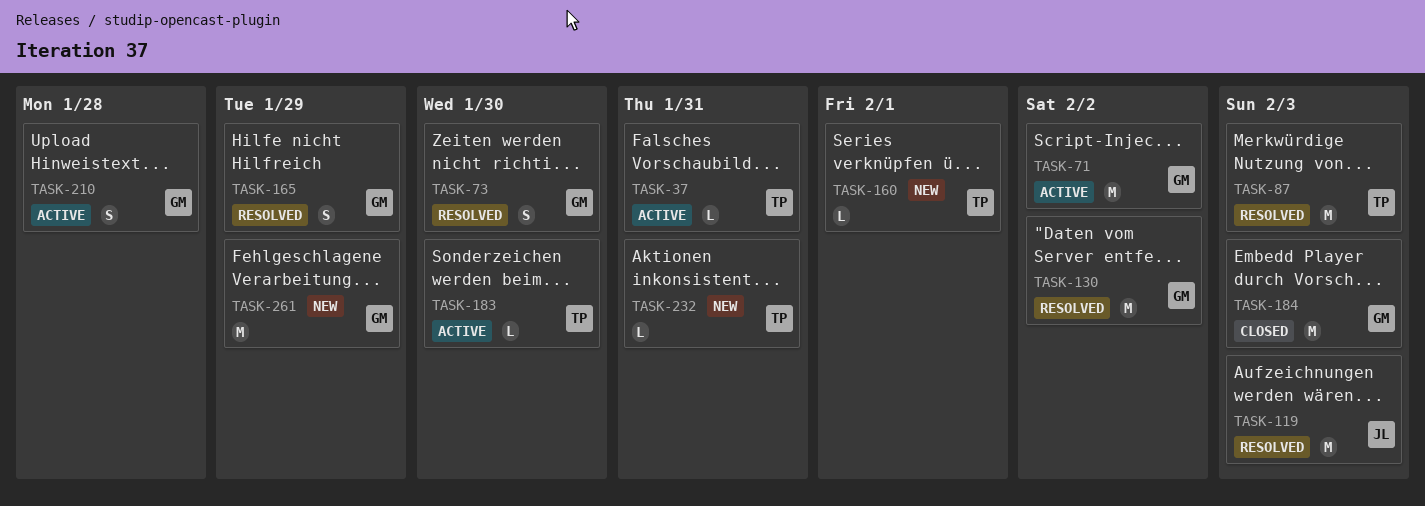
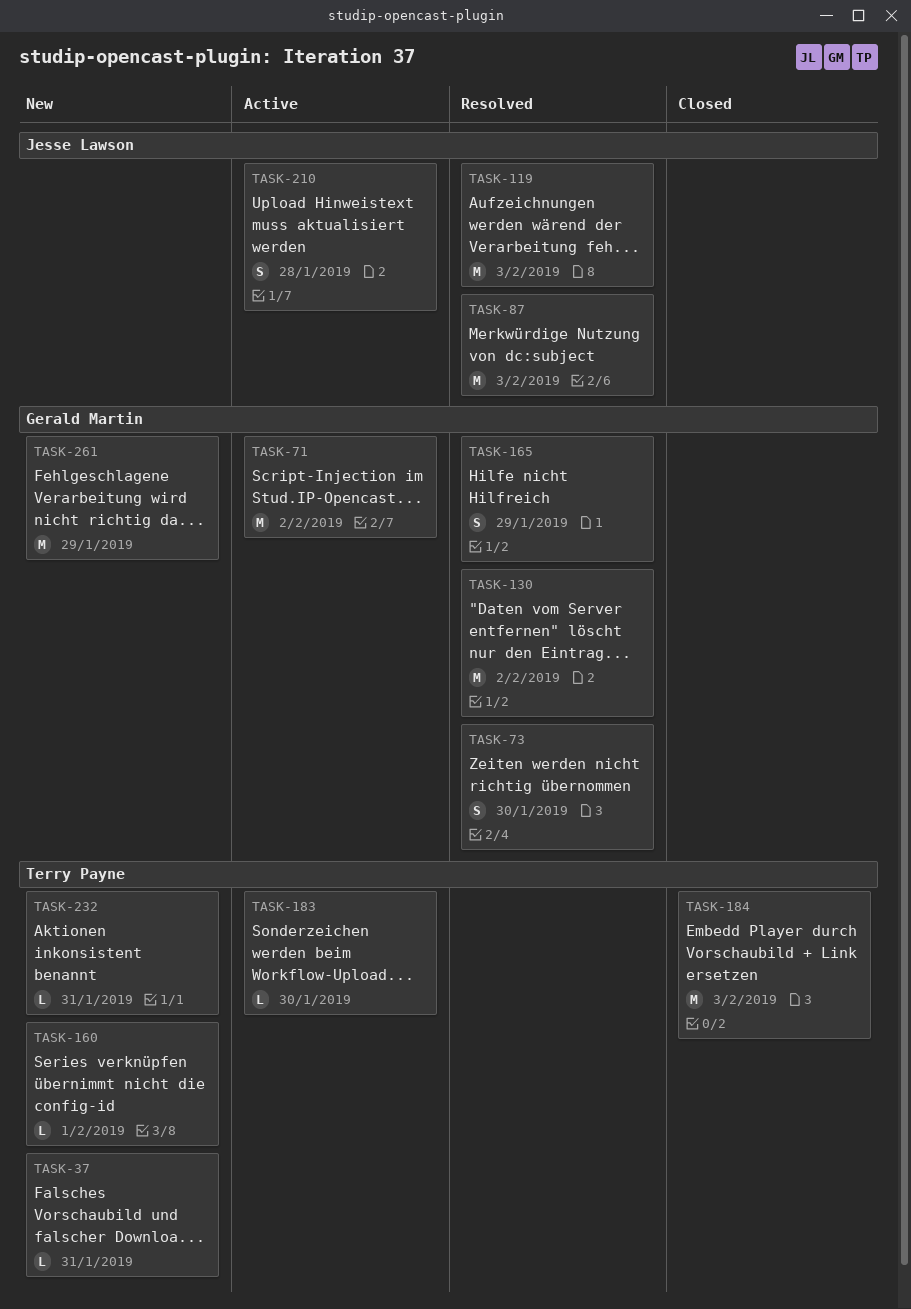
TASK-37, status: Active -> New
TASK-87, owner: Terry Payne -> Jesse Lawson
TASK-184, owner: Gerald Martin -> Terry Payne
TASK-210, owner: Gerald Martin -> Jesse Lawson

